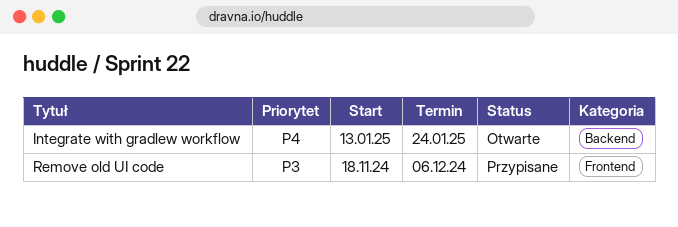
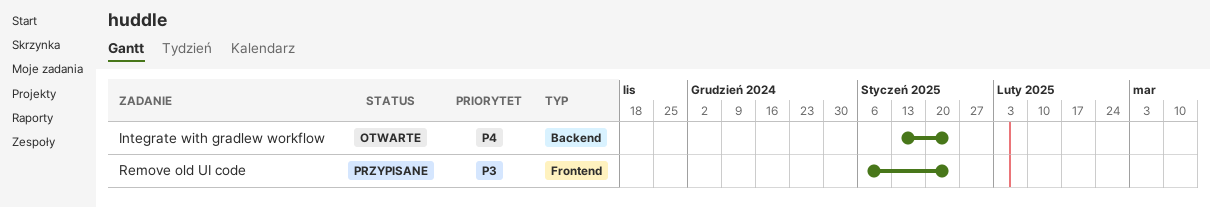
Remove old UI code, start: Nov 18 -> Jan 6
Remove old UI code, due: Dec 6 -> Jan 24

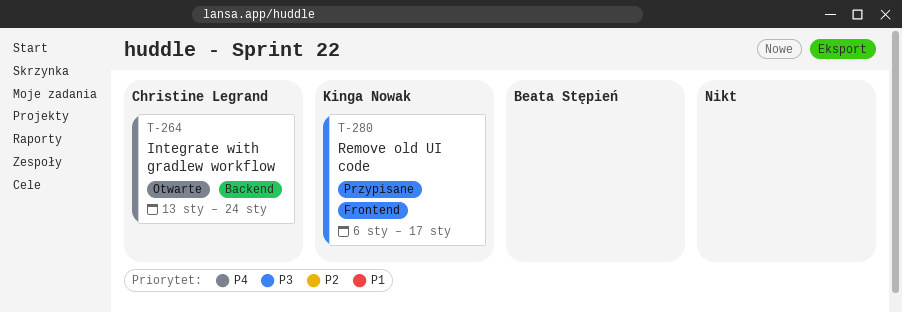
Remove old UI code, due: Jan 24 -> Jan 17

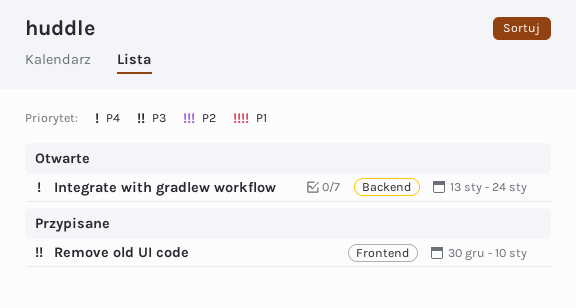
Remove old UI code, start: Jan 6 -> Dec 30
Remove old UI code, due: Jan 17 -> Jan 10

